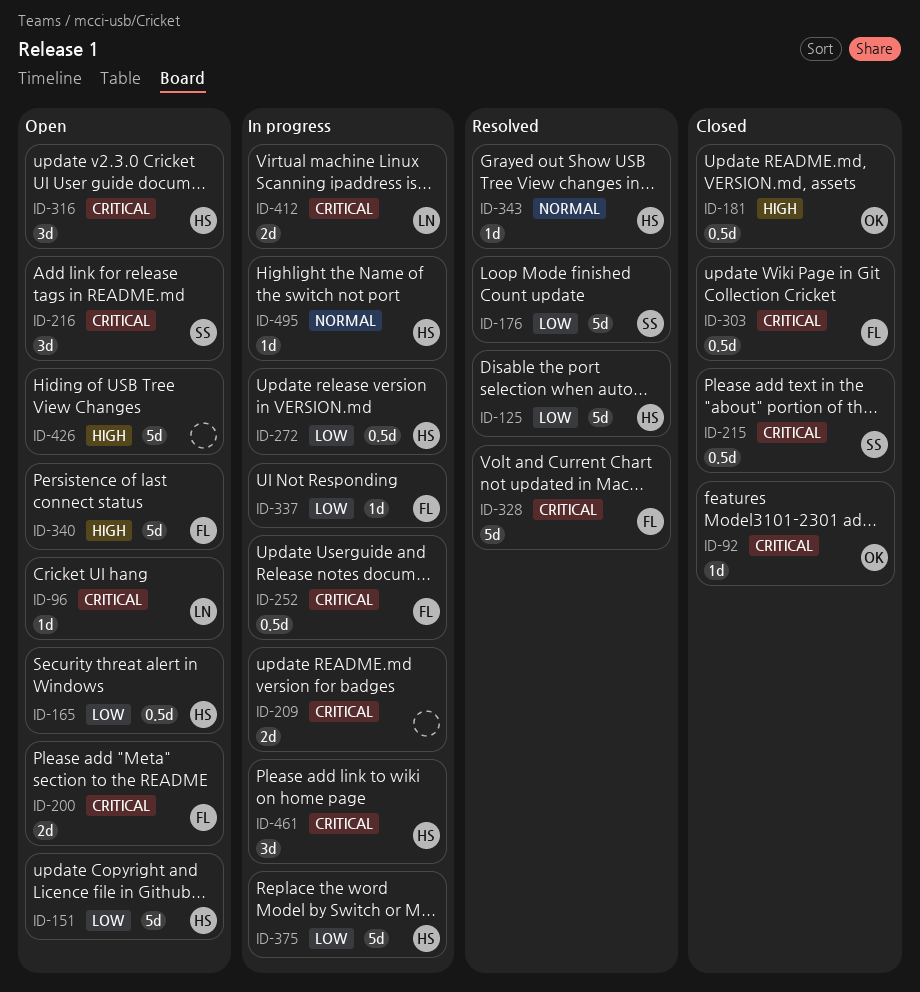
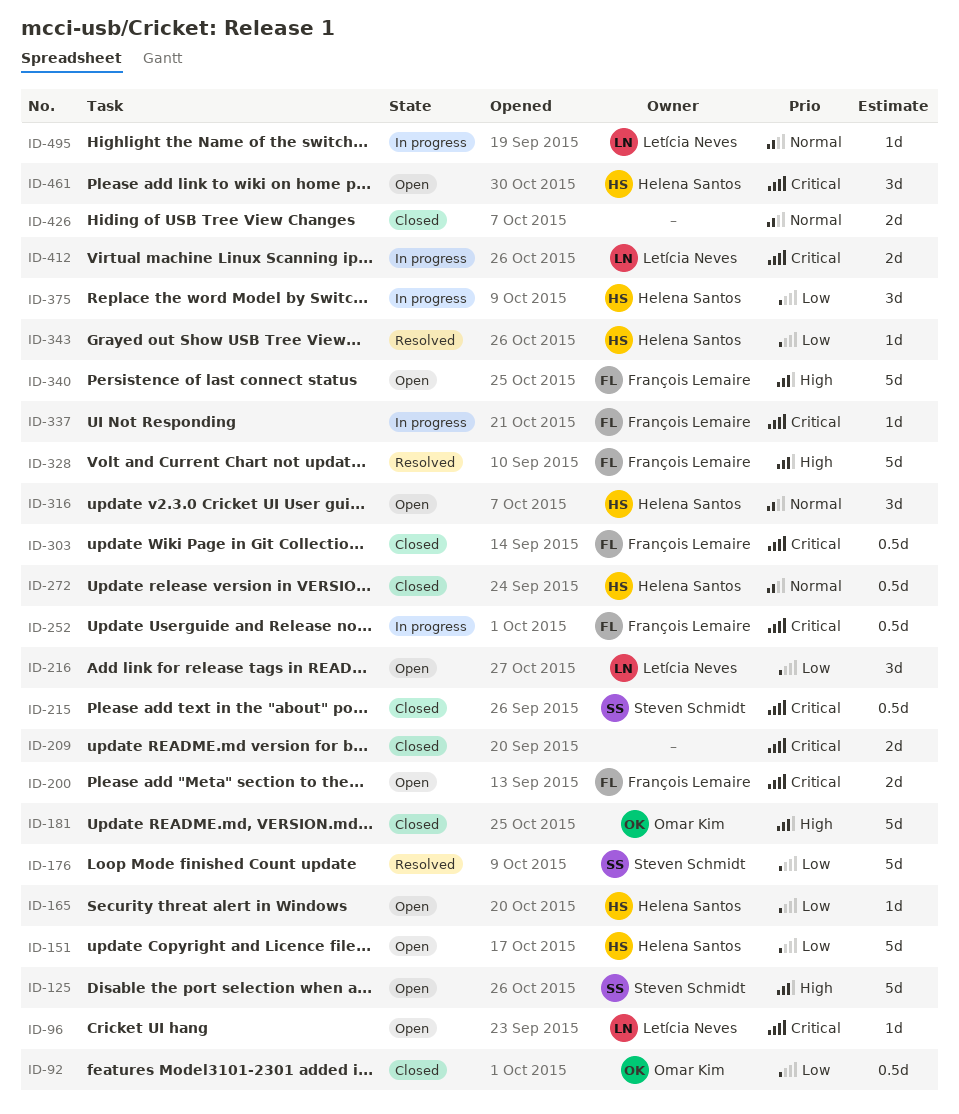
ID-92, priority: Critical -> Low
ID-92, estimate: 1d -> 0.5d
ID-125, status: Resolved -> Open
ID-125, owner: Helena Santos -> Steven Schmidt
ID-125, priority: Low -> High
ID-165, estimate: 0.5d -> 1d
ID-181, estimate: 0.5d -> 5d
ID-209, status: In progress -> Closed
ID-216, owner: Steven Schmidt -> Letícia Neves
ID-216, priority: Critical -> Low
ID-272, status: In progress -> Closed
ID-272, priority: Low -> Normal
ID-316, priority: Critical -> Normal
ID-328, priority: Critical -> High
ID-337, priority: Low -> Critical
ID-343, priority: Normal -> Low
ID-375, estimate: 5d -> 3d
ID-426, status: Open -> Closed
ID-426, priority: High -> Normal
ID-426, estimate: 5d -> 2d
ID-461, status: In progress -> Open
ID-495, owner: Helena Santos -> Letícia Neves

